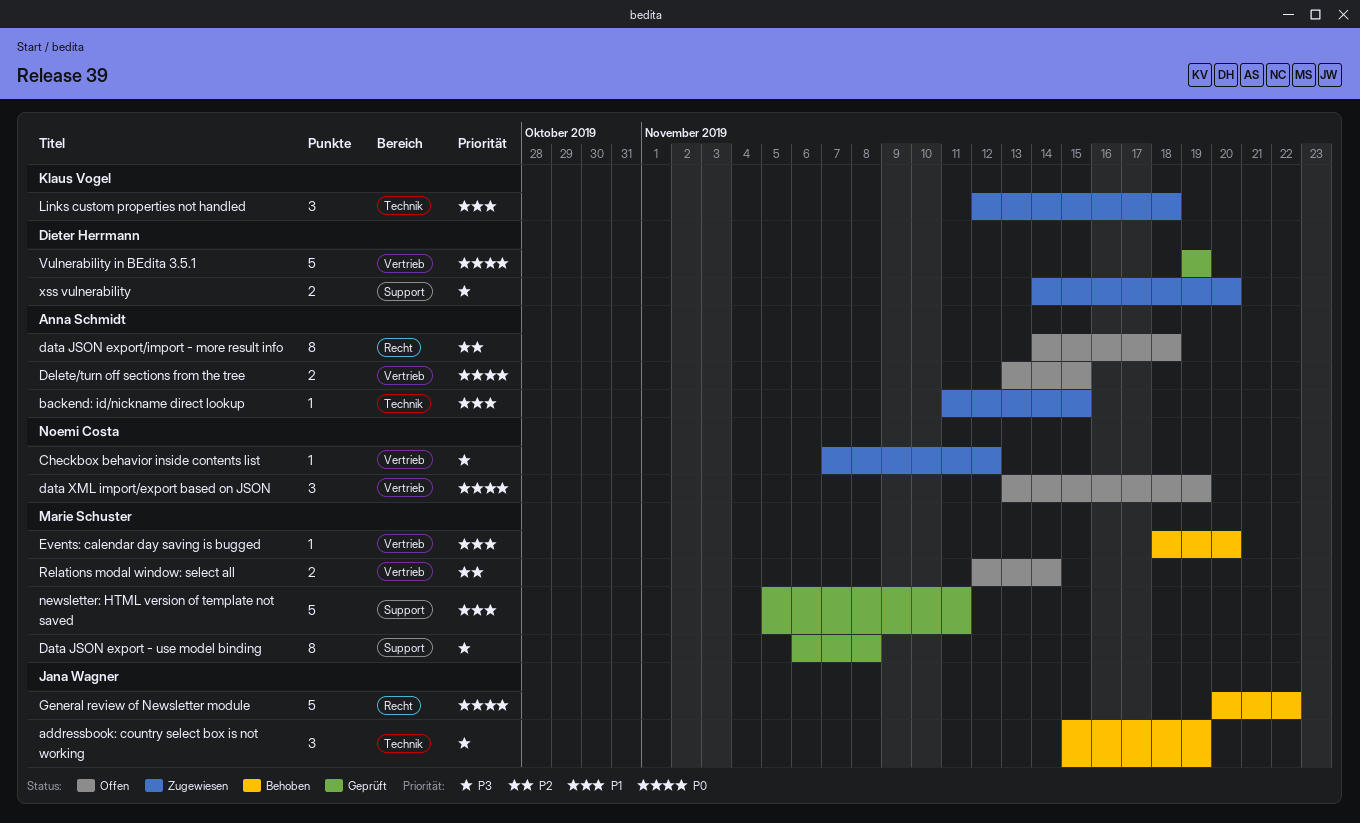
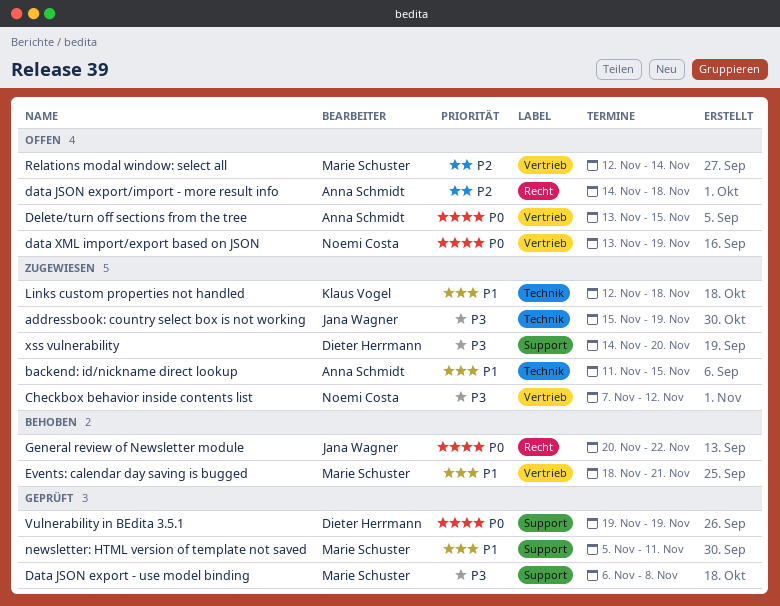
addressbook: country select box is not working, status: Behoben -> Zugewiesen
Events: calendar day saving is bugged, due: Nov 20 -> Nov 21
Vulnerability in BEdita 3.5.1, label: Vertrieb -> Support

